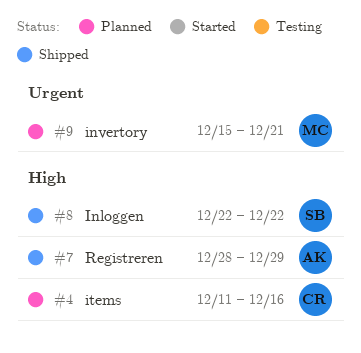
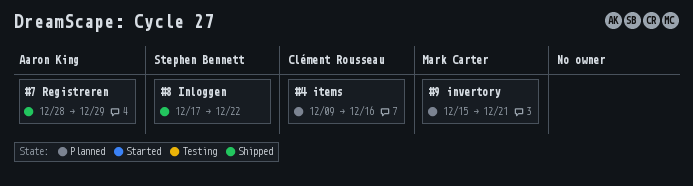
#4, start: Dec 11 -> Dec 9
#8, start: Dec 22 -> Dec 17

